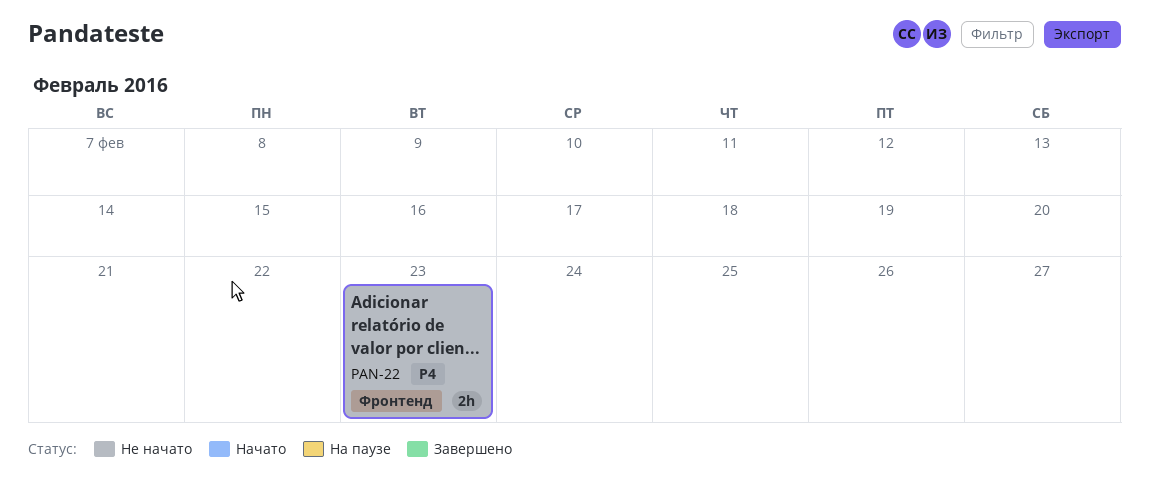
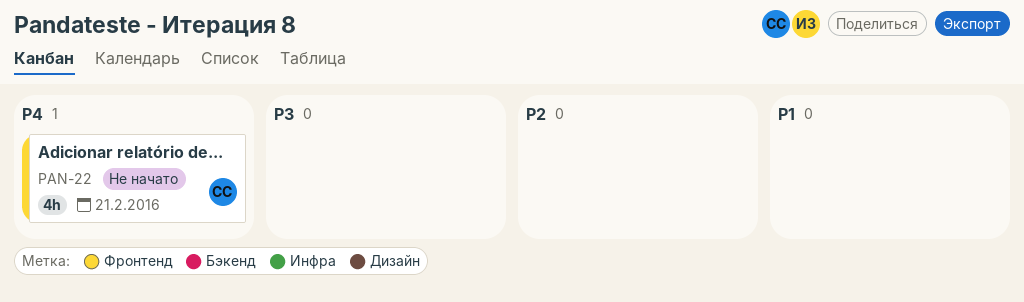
PAN-22, estimate: 2h -> 4h
PAN-22, due: Feb 23 -> Feb 21

